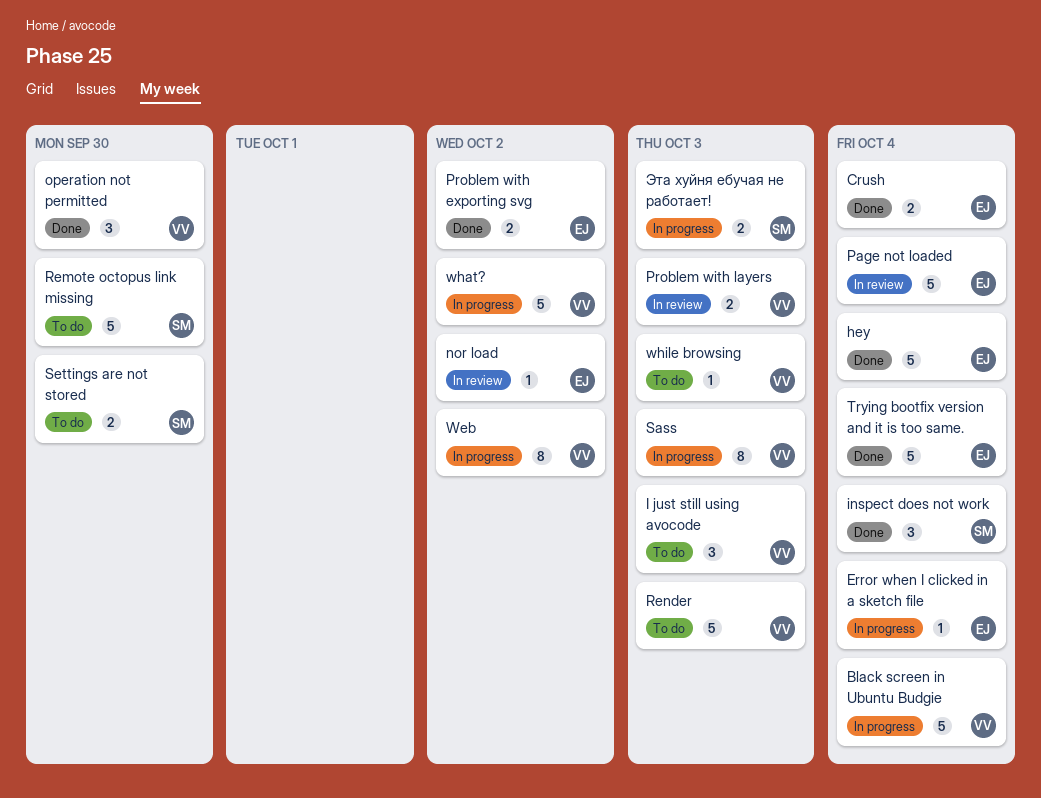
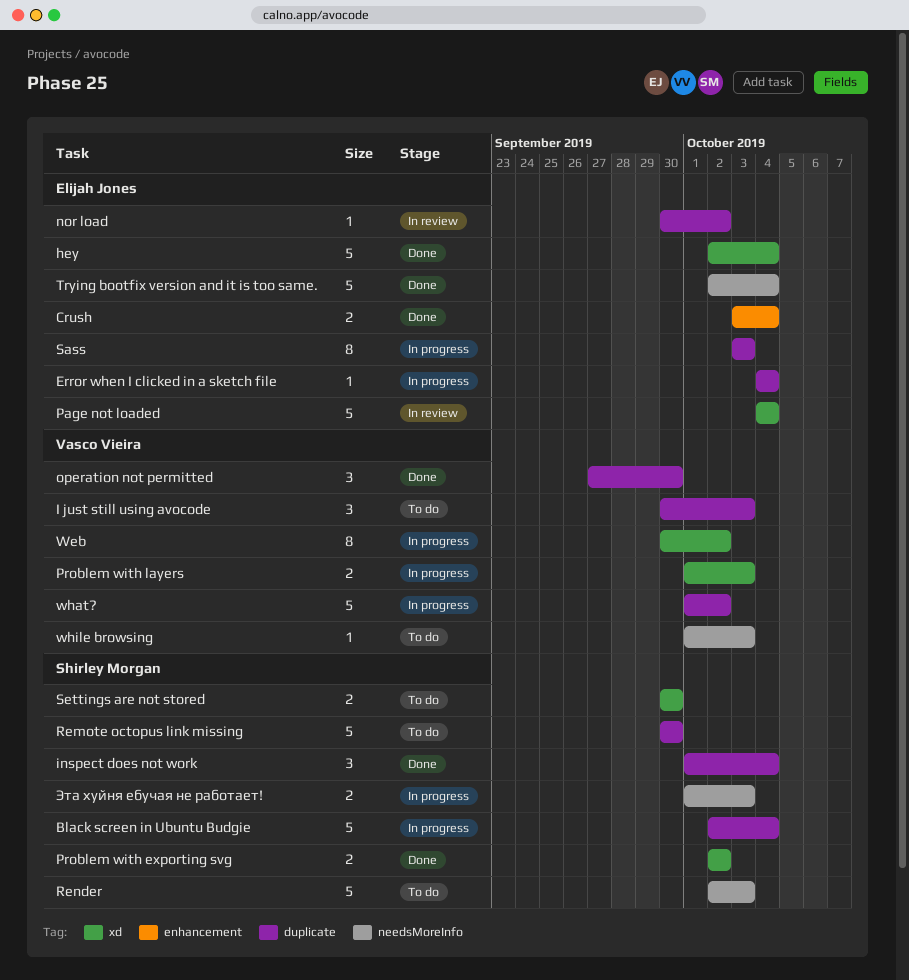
Black screen in Ubuntu Budgie, owner: Vasco Vieira -> Shirley Morgan
Problem with exporting svg, owner: Elijah Jones -> Shirley Morgan
Problem with layers, status: In review -> In progress
Render, owner: Vasco Vieira -> Shirley Morgan
Sass, owner: Vasco Vieira -> Elijah Jones

